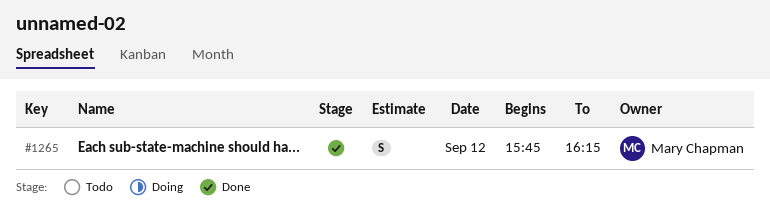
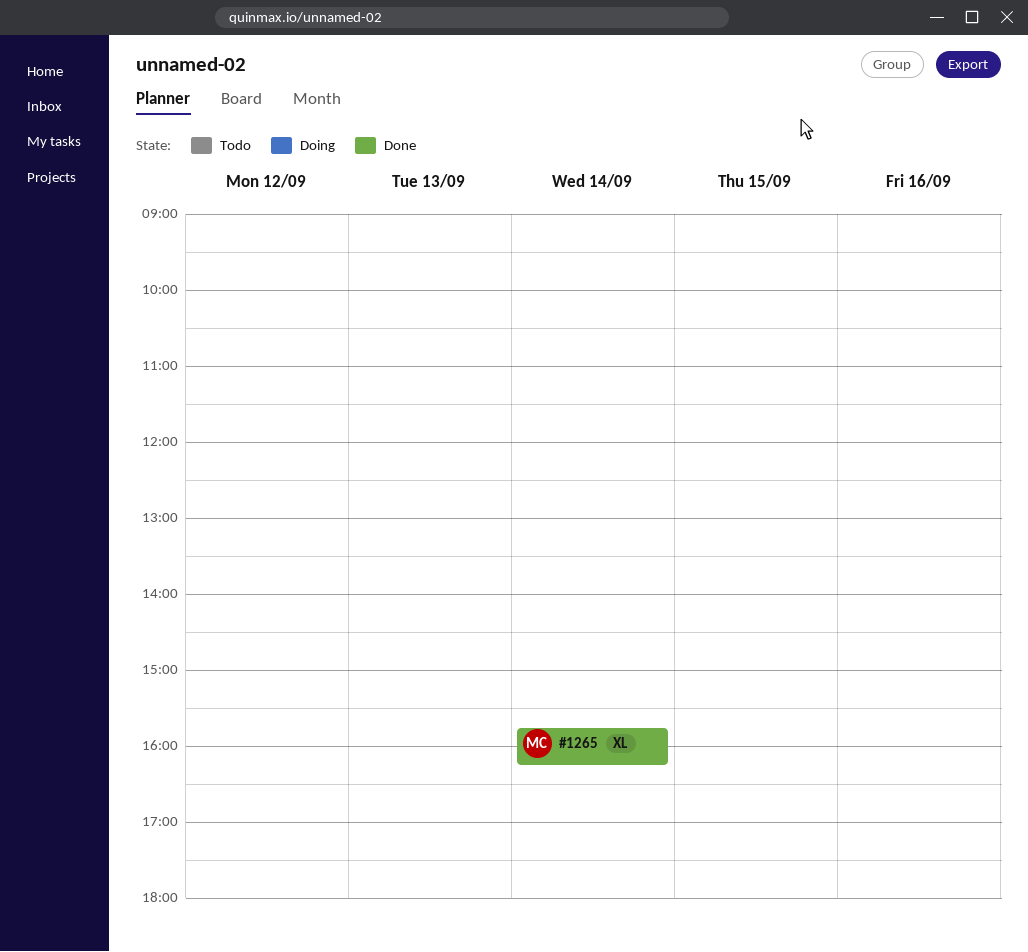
#1265, estimate: S -> XL
#1265, day: Sep 12 -> Sep 14

